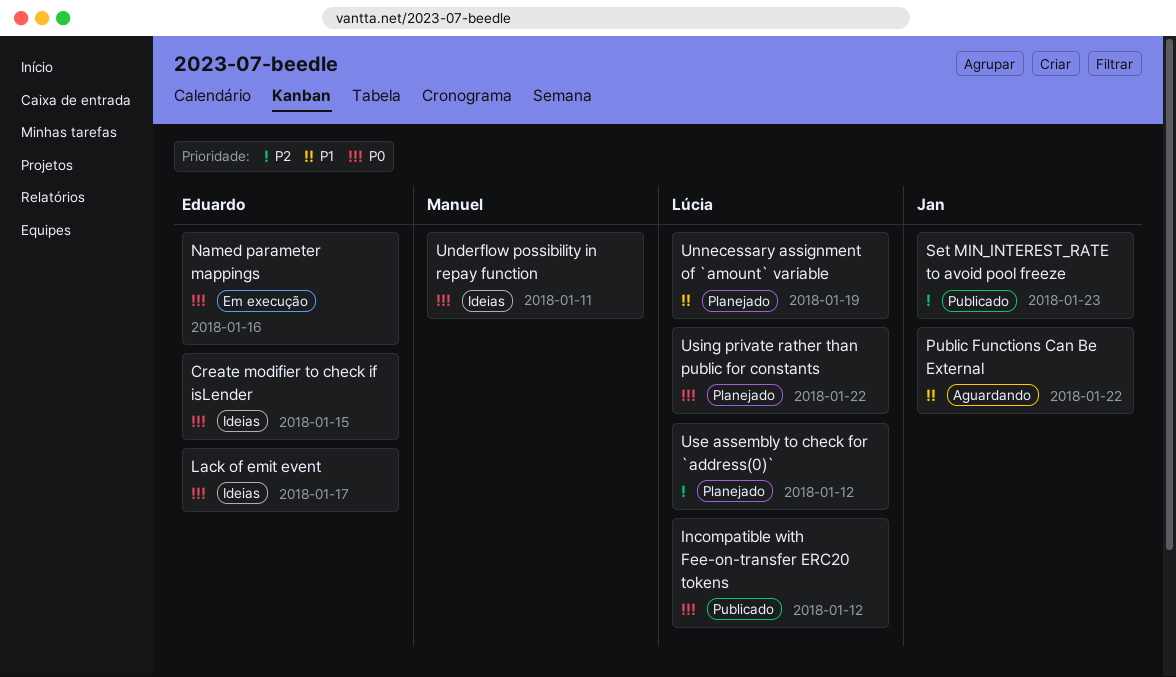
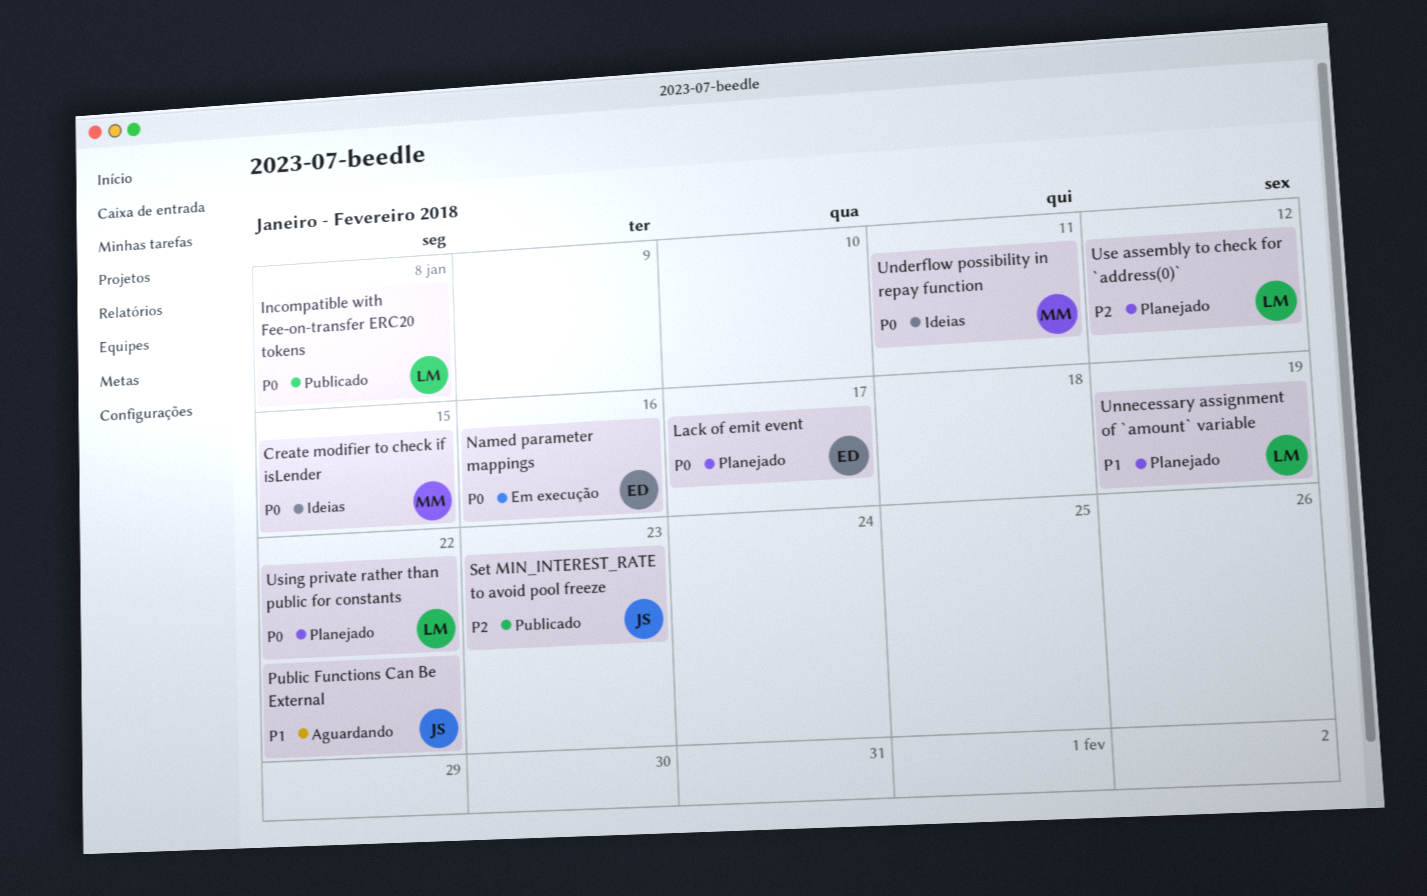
Create modifier to check if isLender, owner: Eduardo -> Manuel
Incompatible with Fee-on-transfer ERC20 tokens, due: Jan 12 -> Jan 8
Lack of emit event, status: Ideias -> Planejado

